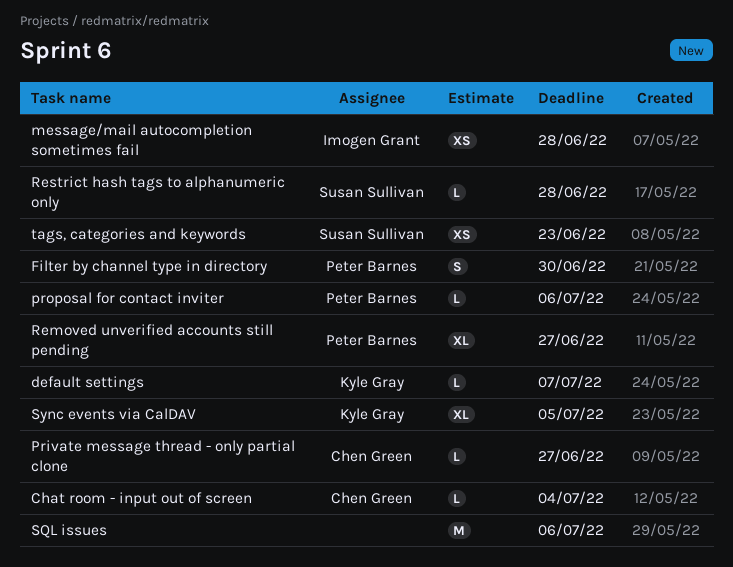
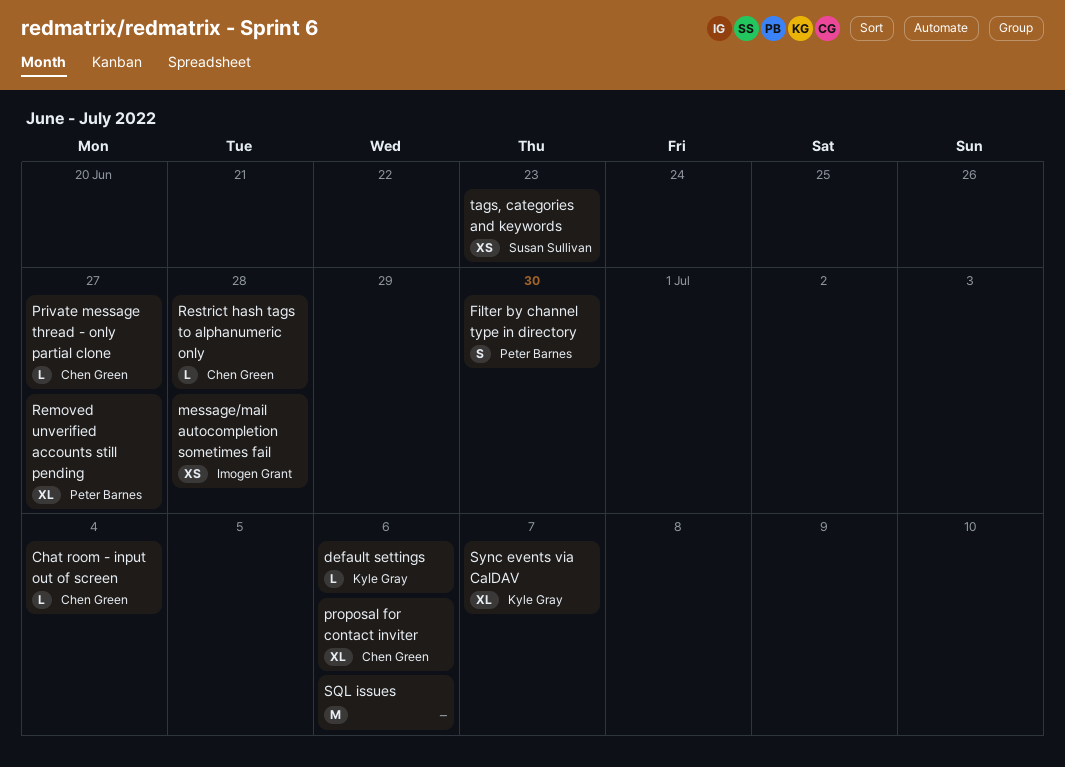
default settings, due: Jul 7 -> Jul 6
proposal for contact inviter, owner: Peter Barnes -> Chen Green
proposal for contact inviter, estimate: L -> XL
Restrict hash tags to alphanumeric only, owner: Susan Sullivan -> Chen Green
Sync events via CalDAV, due: Jul 5 -> Jul 7

